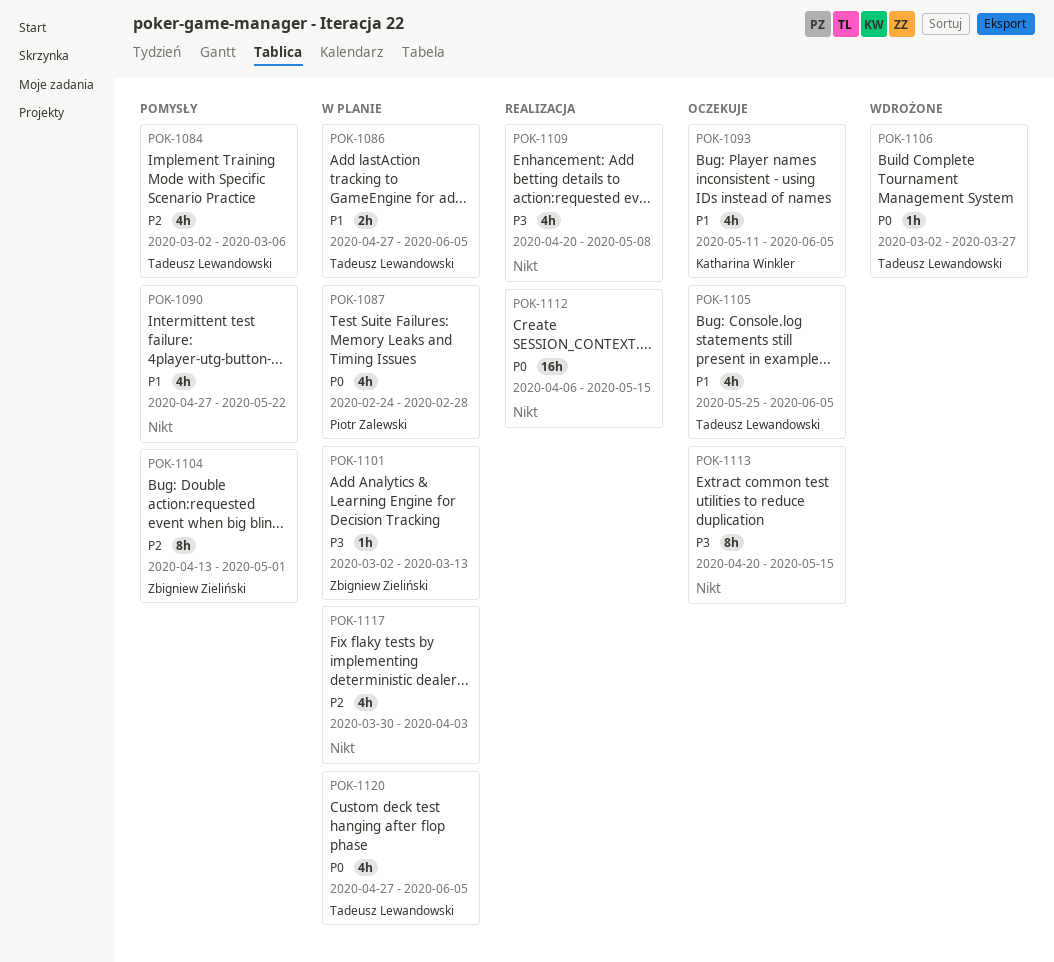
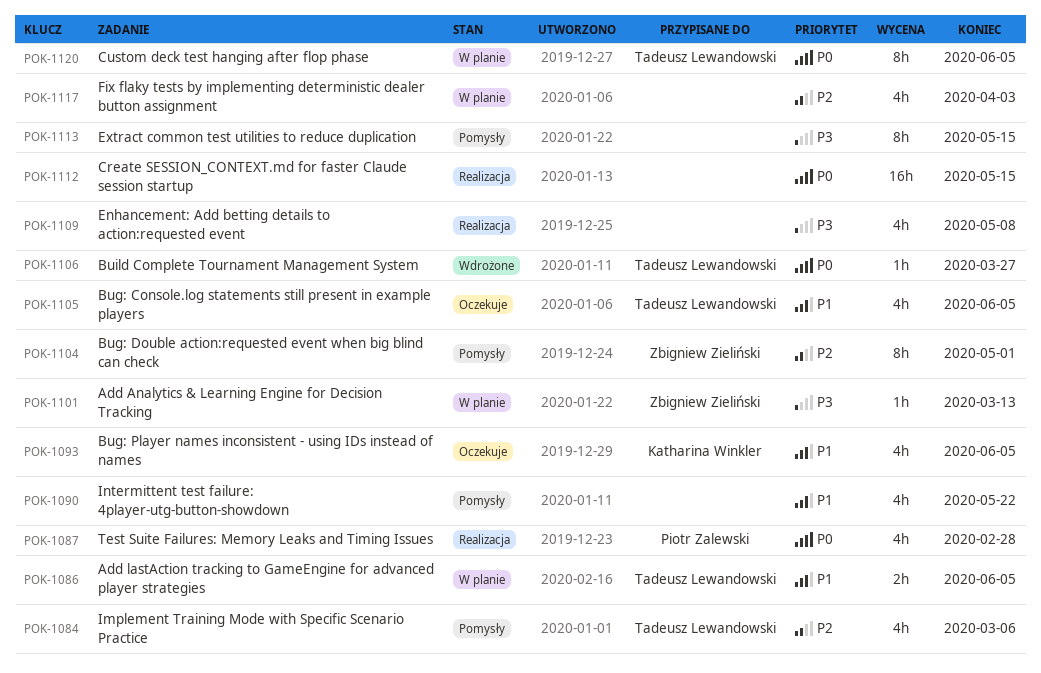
POK-1087, status: W planie -> Realizacja
POK-1113, status: Oczekuje -> Pomysły
POK-1120, estimate: 4h -> 8h

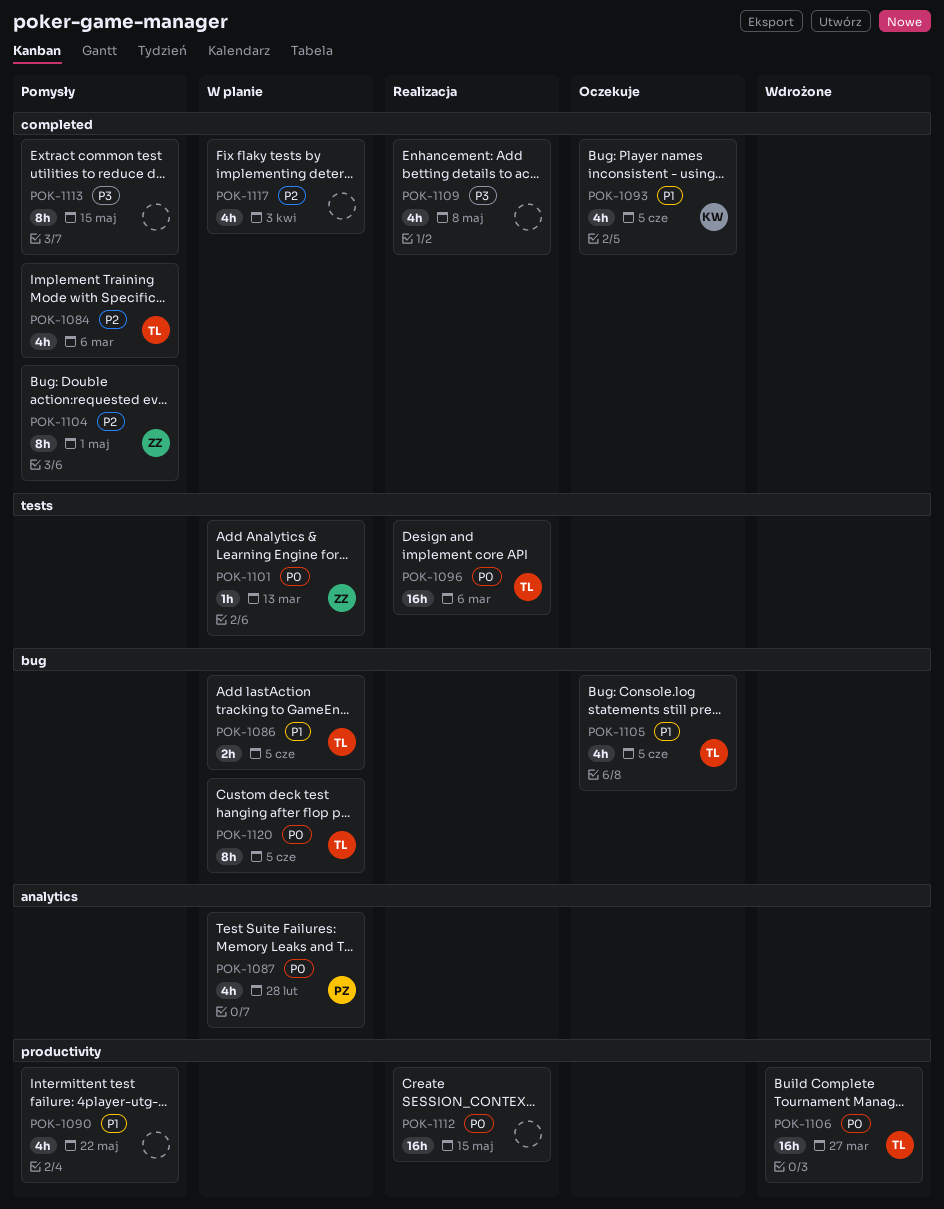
POK-1087, status: Realizacja -> W planie
POK-1096: none -> present
POK-1101, priority: P3 -> P0
POK-1106, estimate: 1h -> 16h

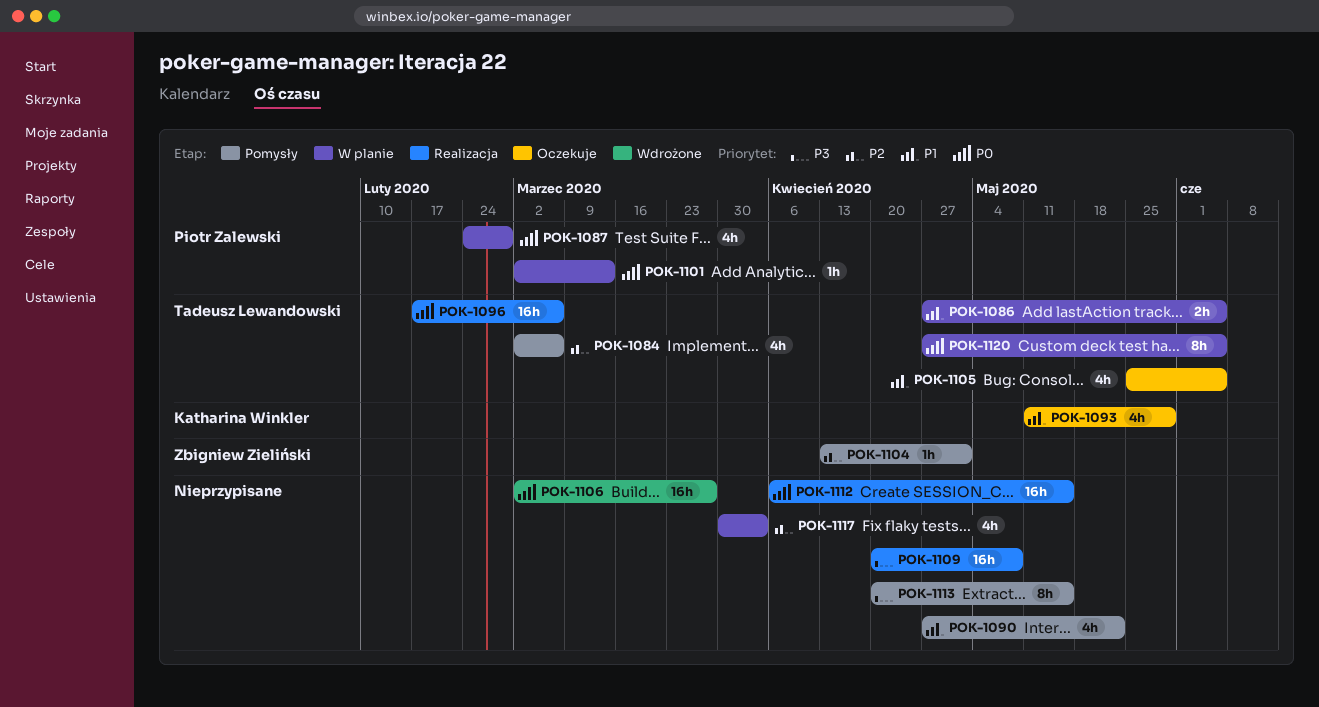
POK-1093, due: Jun 5 -> May 29
POK-1101, owner: Zbigniew Zieliński -> Piotr Zalewski
POK-1104, estimate: 8h -> 1h
POK-1106, owner: Tadeusz Lewandowski -> none
POK-1109, estimate: 4h -> 16h

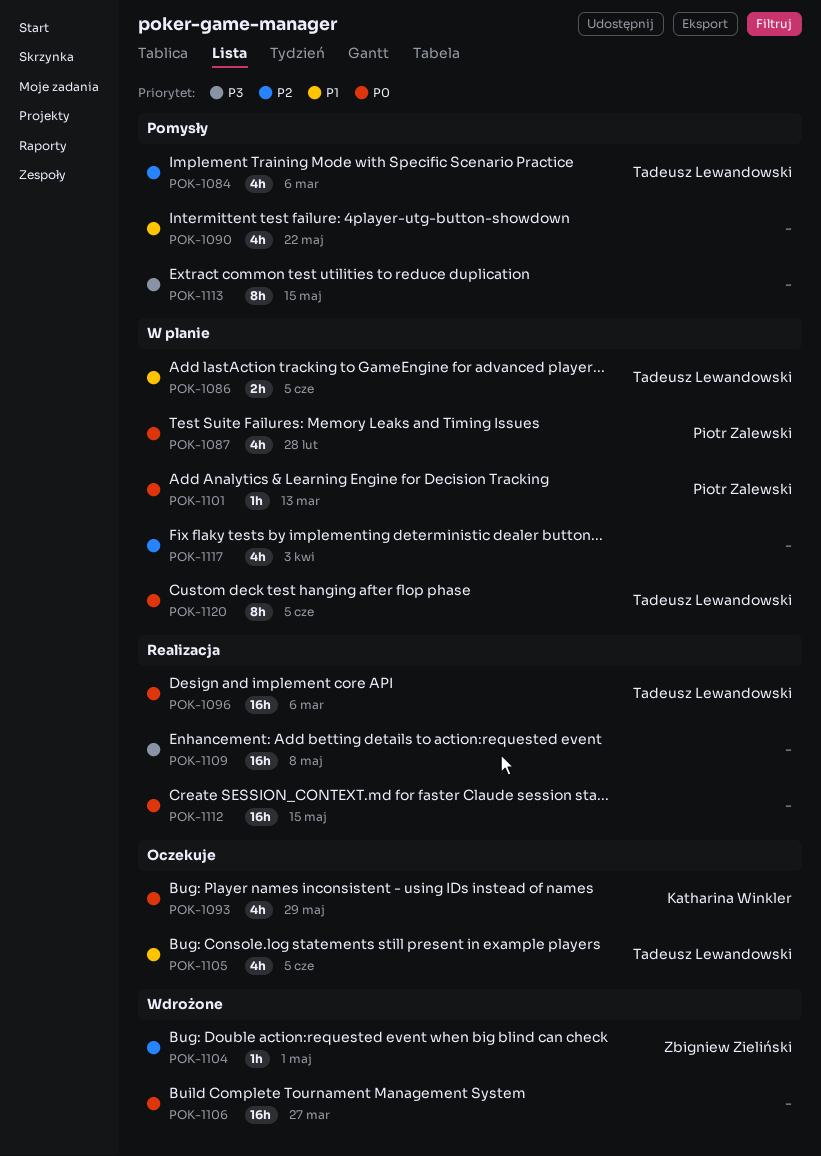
POK-1093, priority: P1 -> P0
POK-1104, status: Pomysły -> Wdrożone

